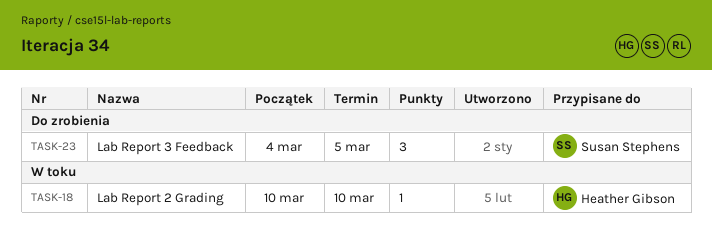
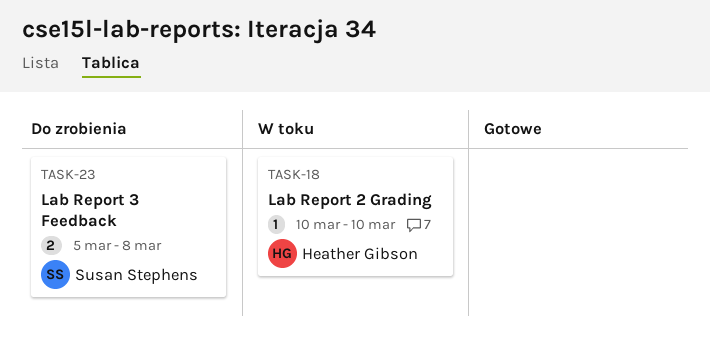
TASK-23, estimate: 3 -> 2
TASK-23, start: Mar 4 -> Mar 5
TASK-23, due: Mar 5 -> Mar 8

